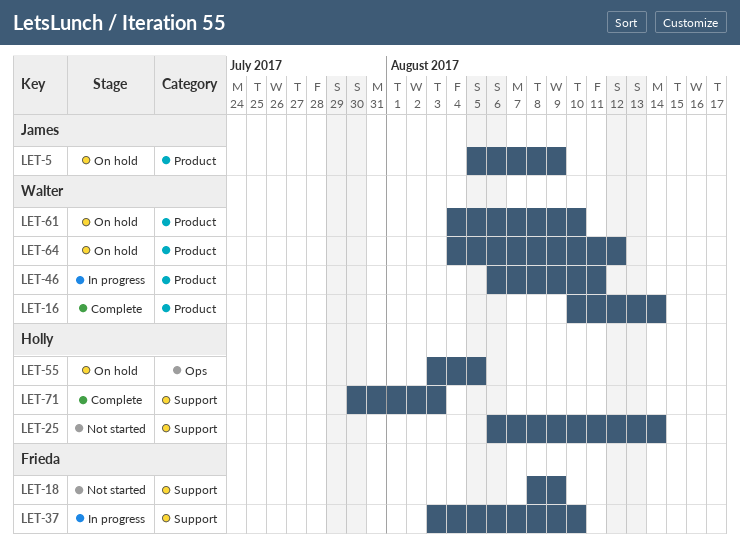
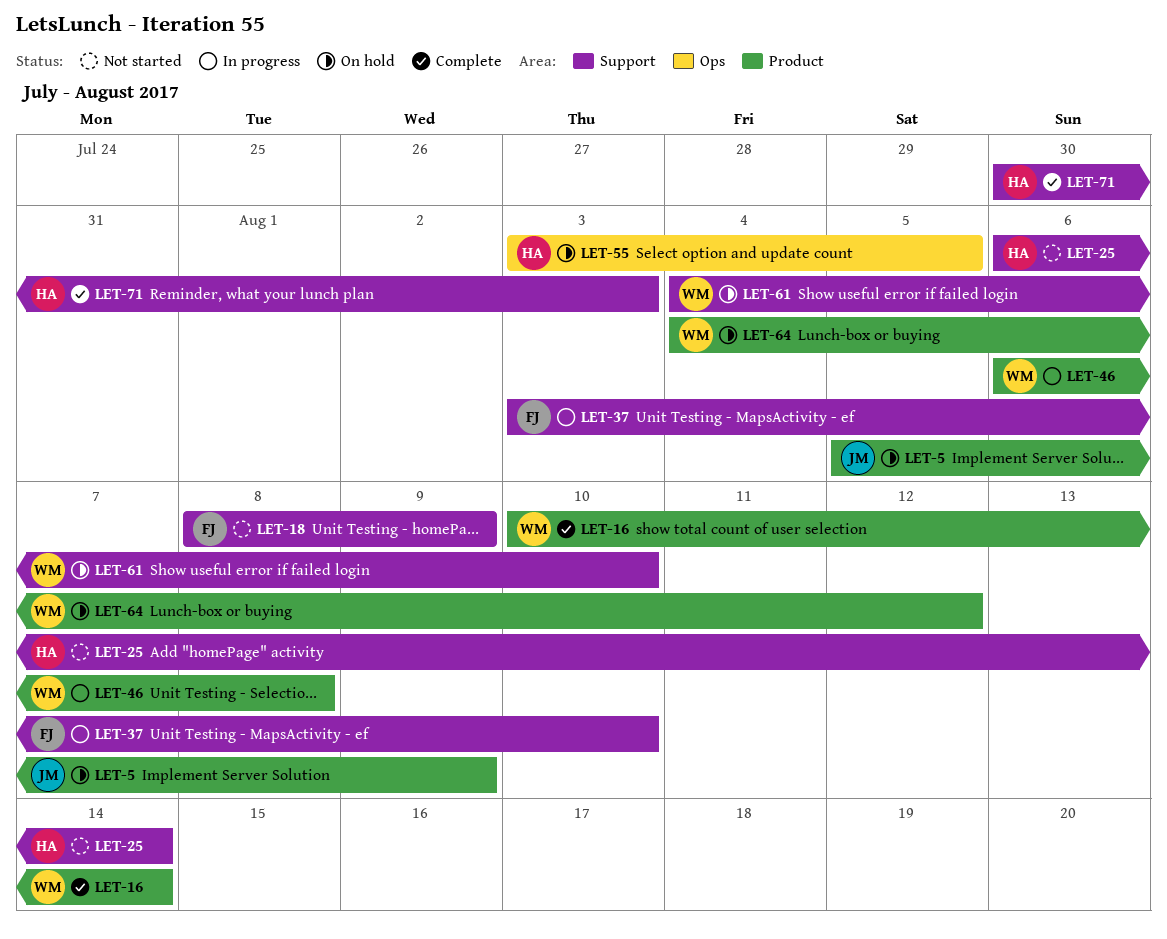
LET-46, due: Aug 11 -> Aug 8
LET-61, label: Product -> Support

